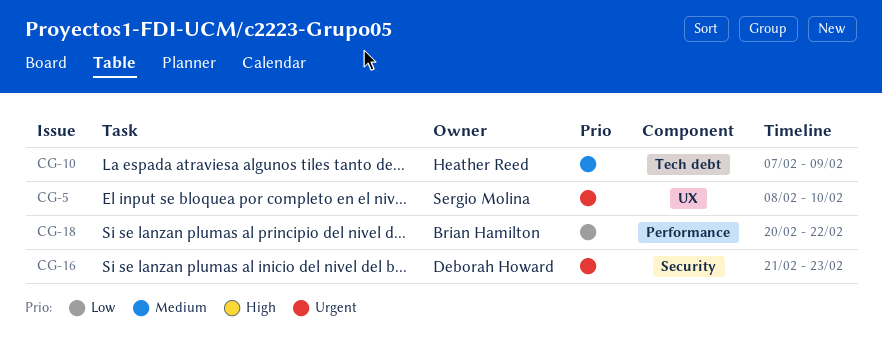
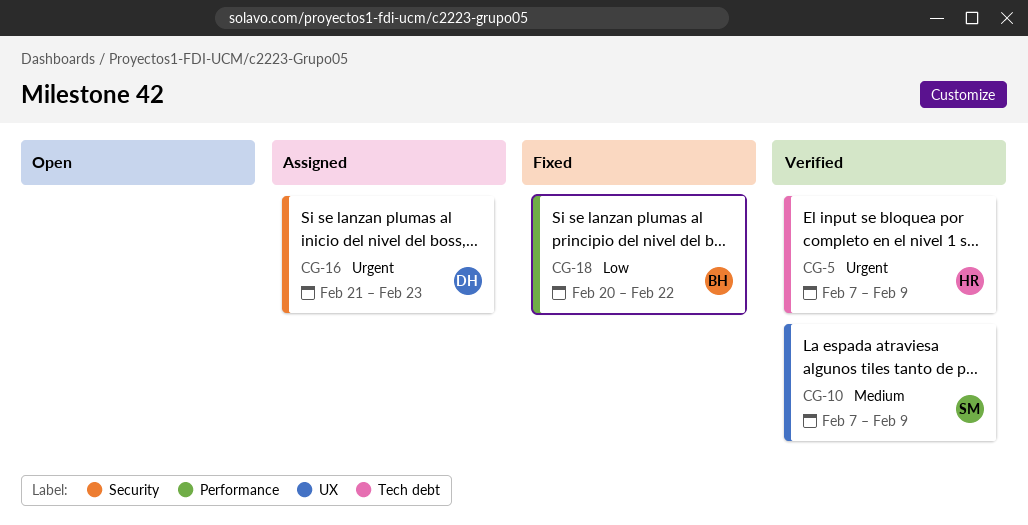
CG-5, owner: Sergio Molina -> Heather Reed
CG-5, label: UX -> Tech debt
CG-5, start: Feb 8 -> Feb 7
CG-5, due: Feb 10 -> Feb 9
CG-10, owner: Heather Reed -> Sergio Molina
CG-10, label: Tech debt -> UX

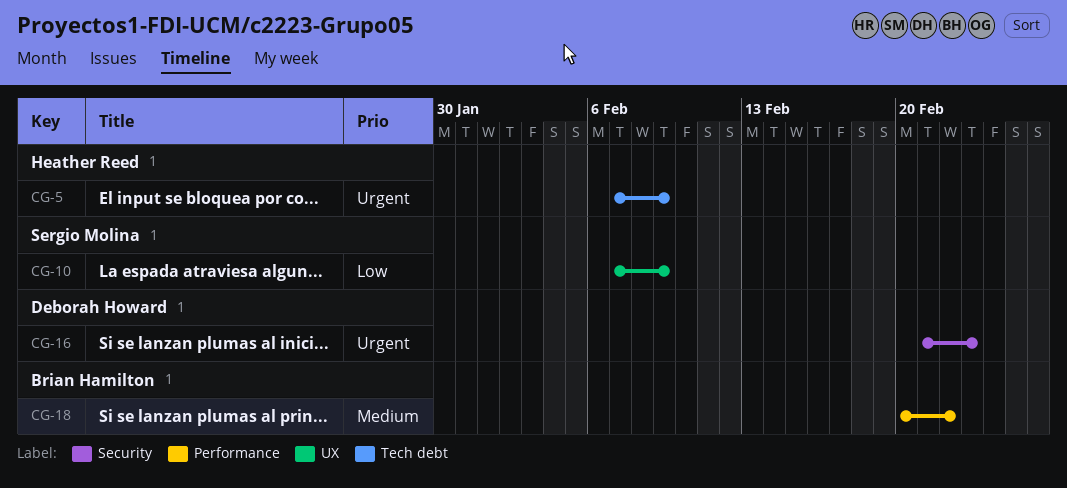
CG-10, priority: Medium -> Low
CG-18, priority: Low -> Medium

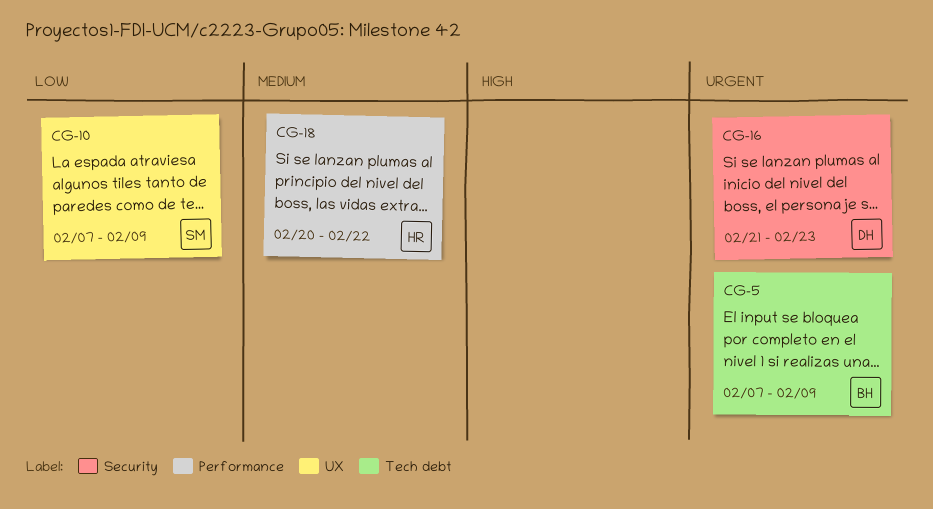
CG-5, owner: Heather Reed -> Brian Hamilton
CG-18, owner: Brian Hamilton -> Heather Reed

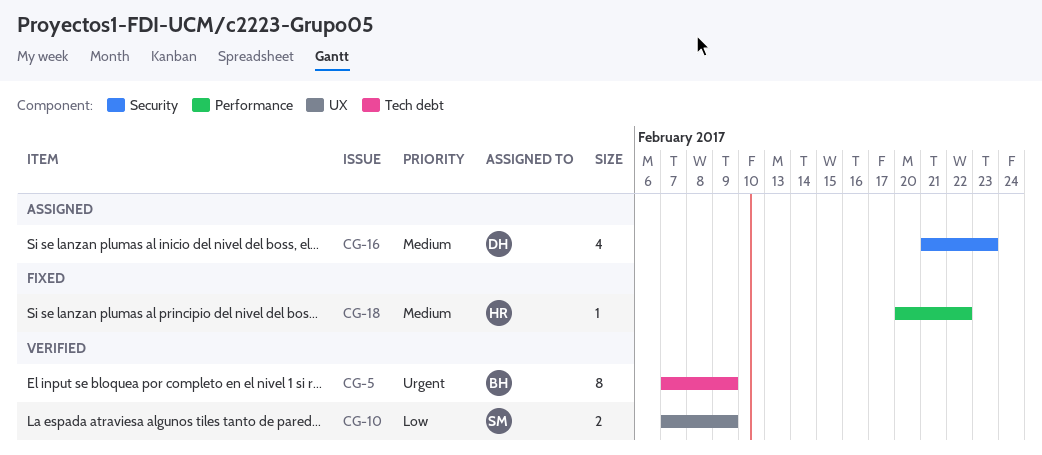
CG-16, priority: Urgent -> Medium

